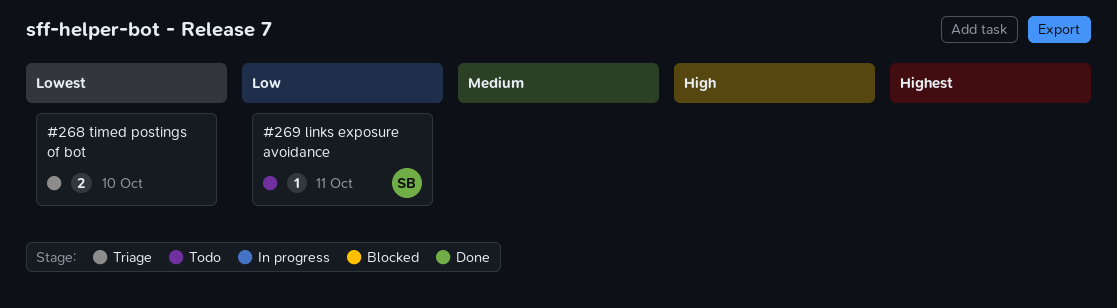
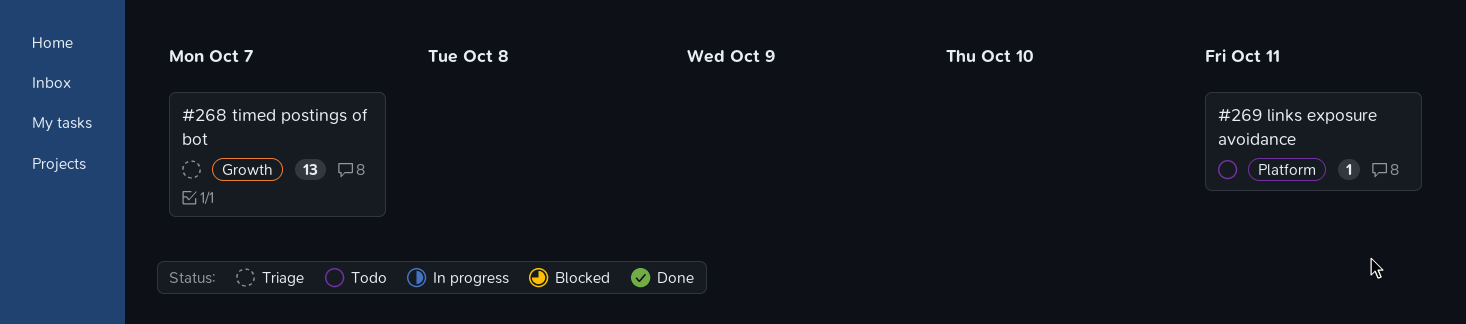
#268, estimate: 2 -> 13
#268, due: Oct 10 -> Oct 7

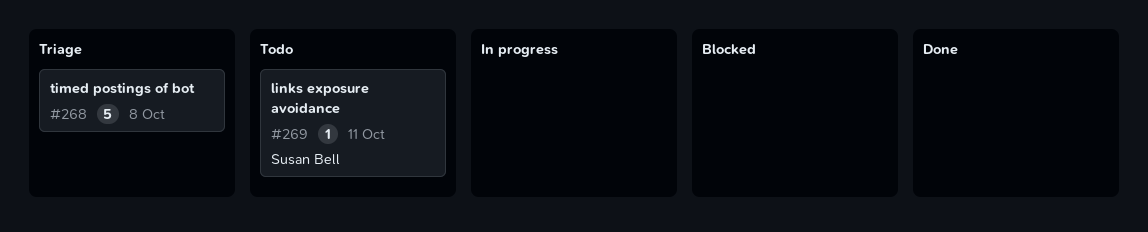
#268, estimate: 13 -> 5
#268, due: Oct 7 -> Oct 8

